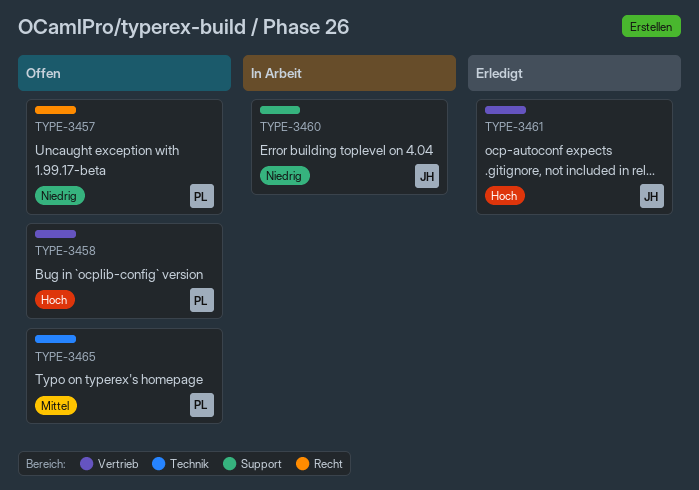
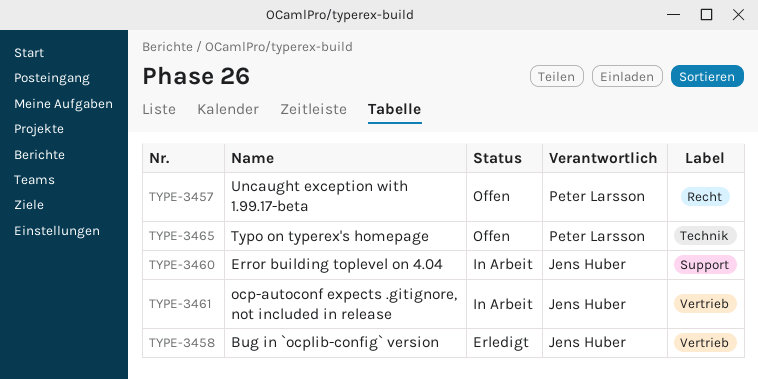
TYPE-3458, status: Offen -> Erledigt
TYPE-3458, owner: Peter Larsson -> Jens Huber
TYPE-3461, status: Erledigt -> In Arbeit

